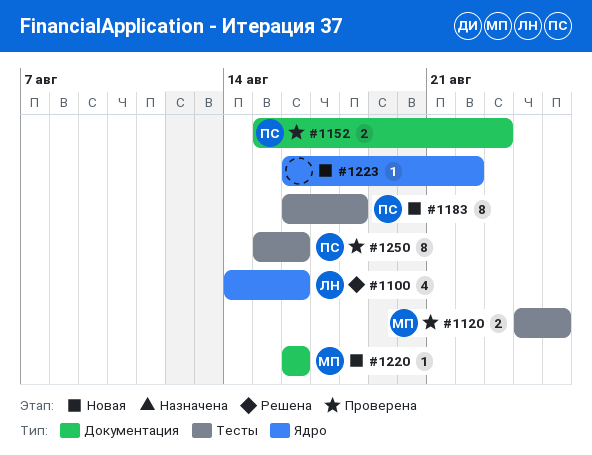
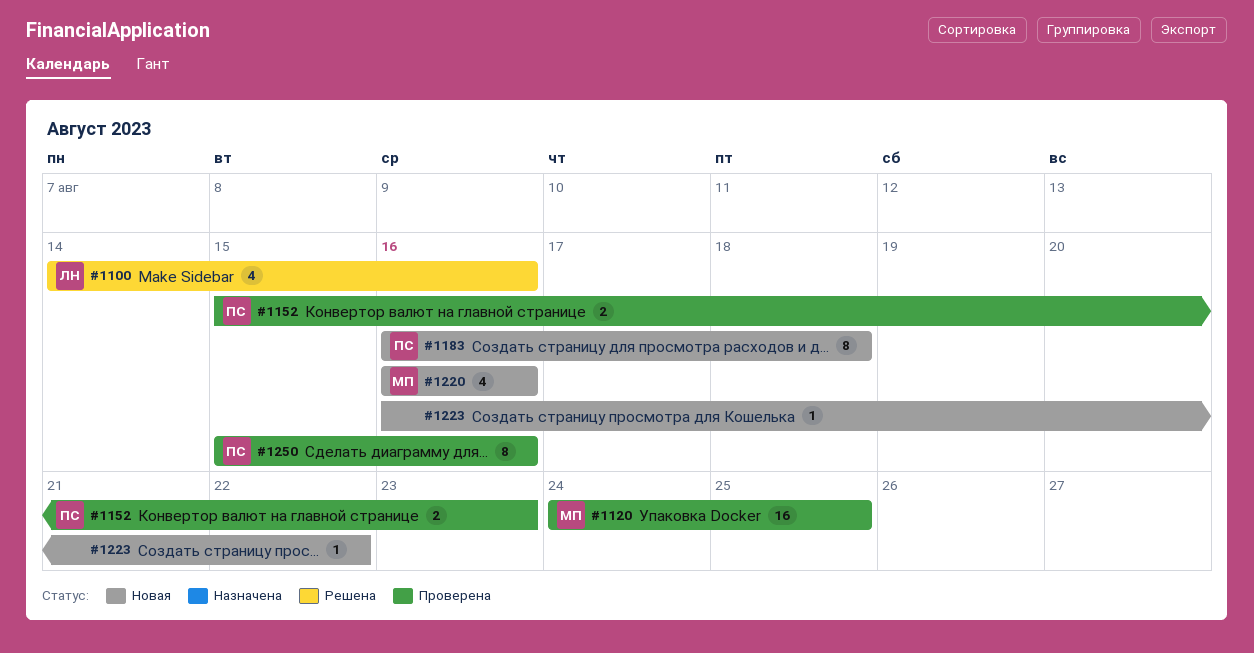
#1120, estimate: 2 -> 16
#1220, estimate: 1 -> 4

